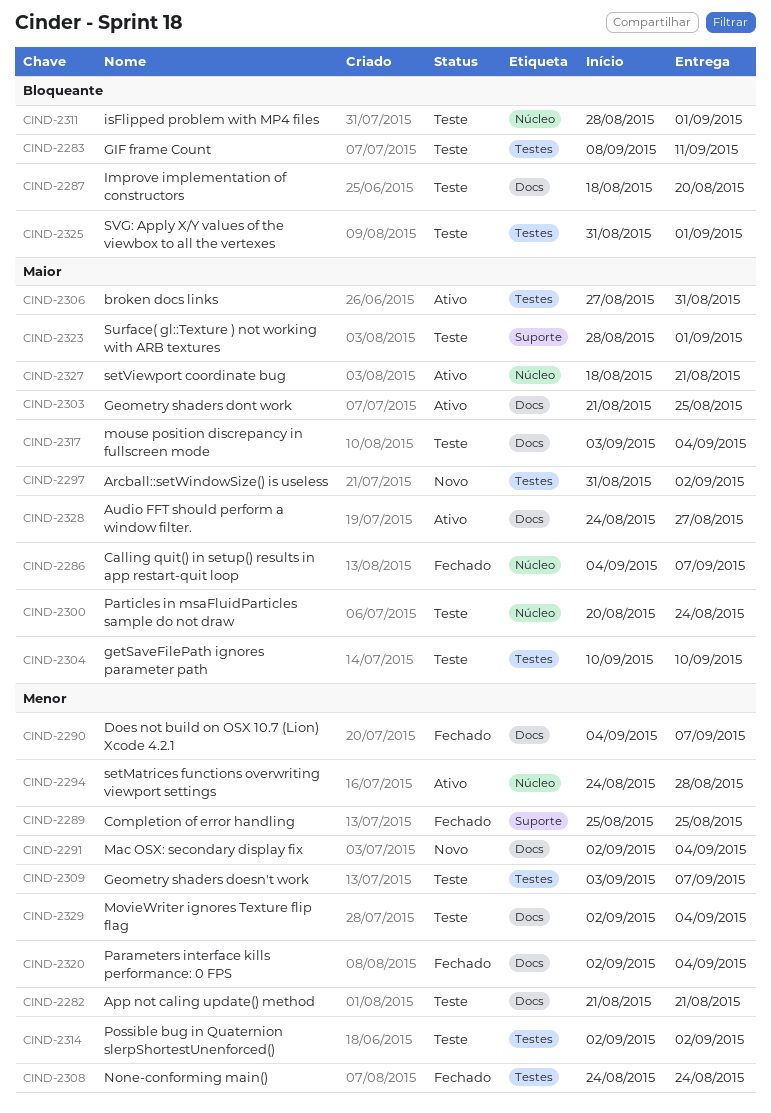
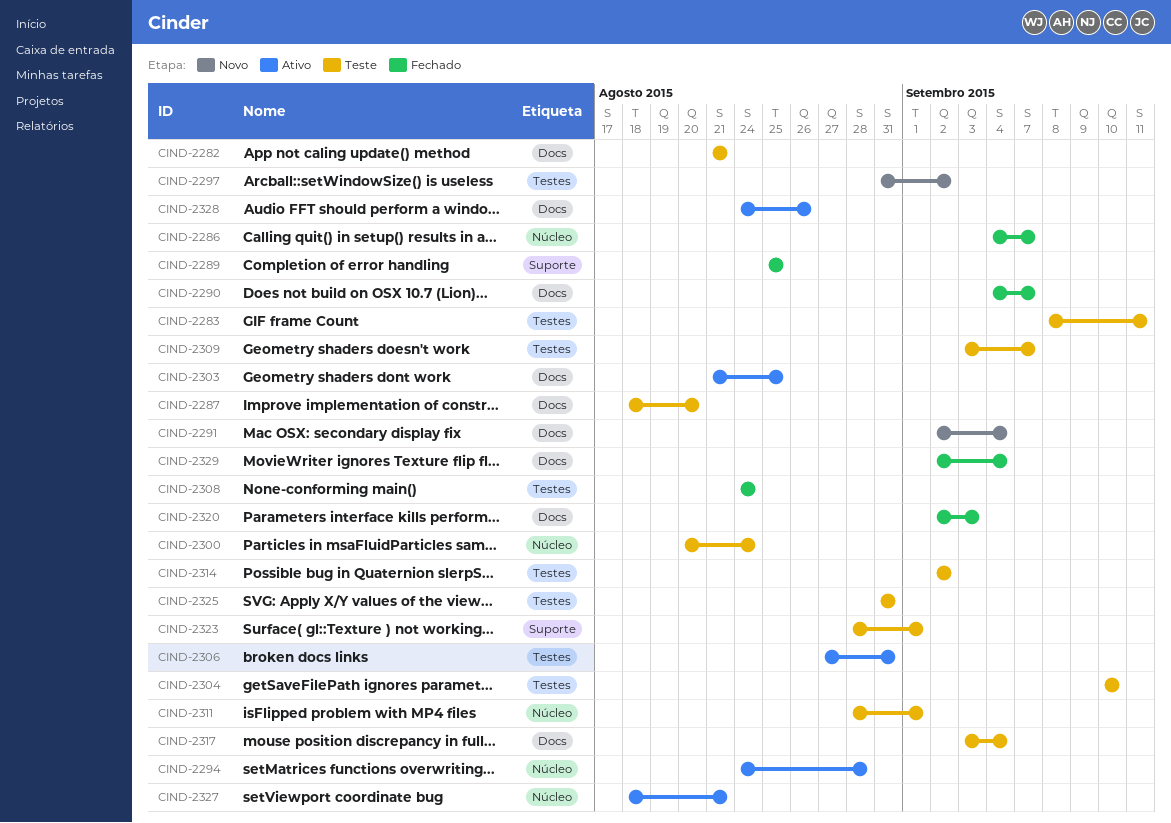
CIND-2320, due: Sep 4 -> Sep 3
CIND-2325, due: Sep 1 -> Aug 31
CIND-2328, due: Aug 27 -> Aug 26
CIND-2329, status: Teste -> Fechado

